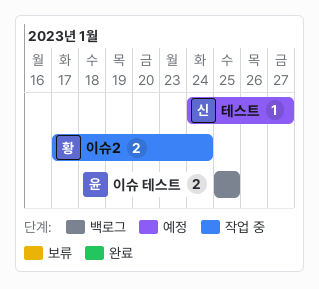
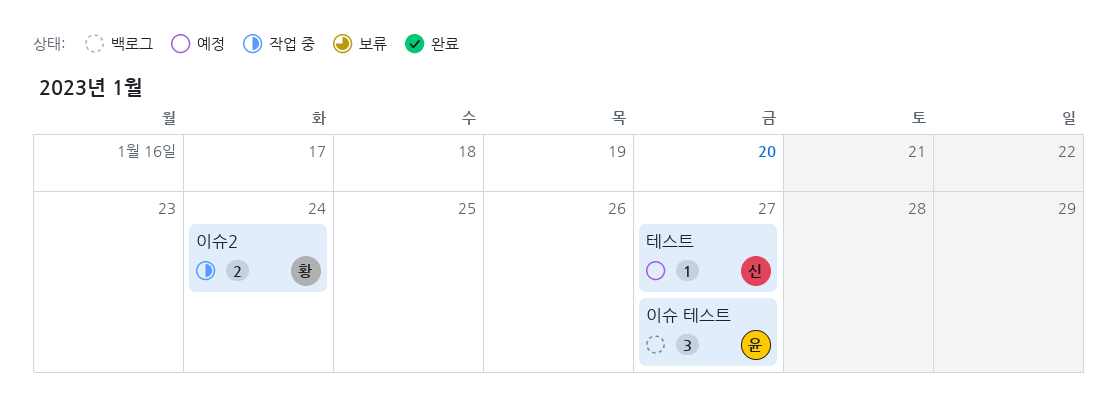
이슈 테스트, estimate: 2 -> 3
이슈 테스트, due: Jan 25 -> Jan 27

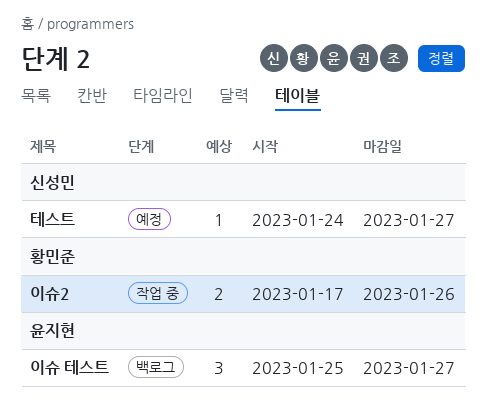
이슈2, due: Jan 24 -> Jan 26

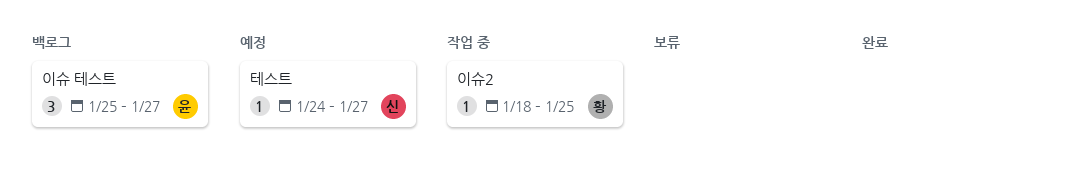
이슈2, estimate: 2 -> 1
이슈2, start: Jan 17 -> Jan 18
이슈2, due: Jan 26 -> Jan 25

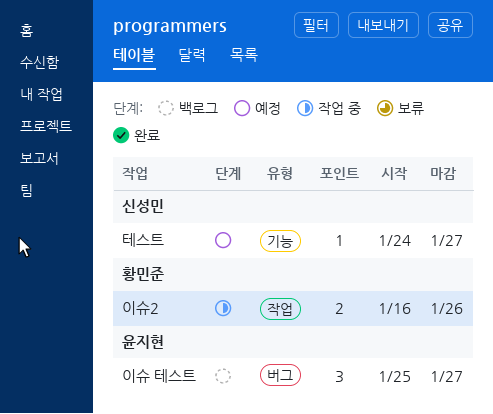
이슈2, estimate: 1 -> 2
이슈2, start: Jan 18 -> Jan 16
이슈2, due: Jan 25 -> Jan 26

